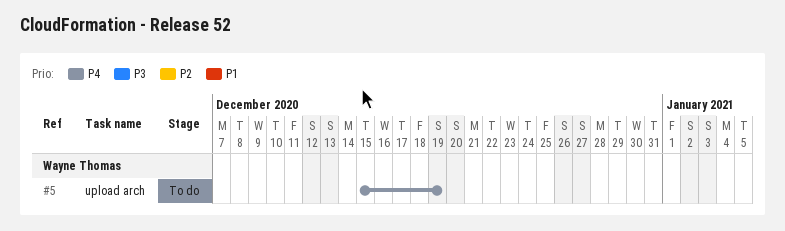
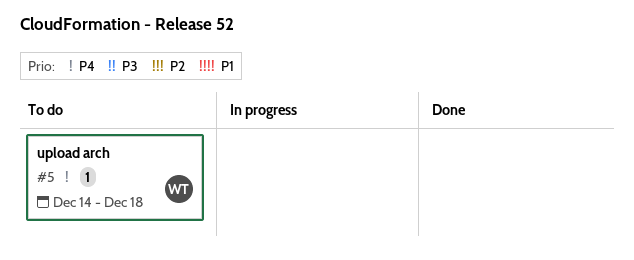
#5, start: Dec 15 -> Dec 14
#5, due: Dec 19 -> Dec 18

